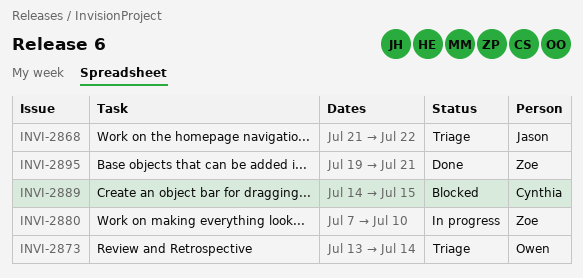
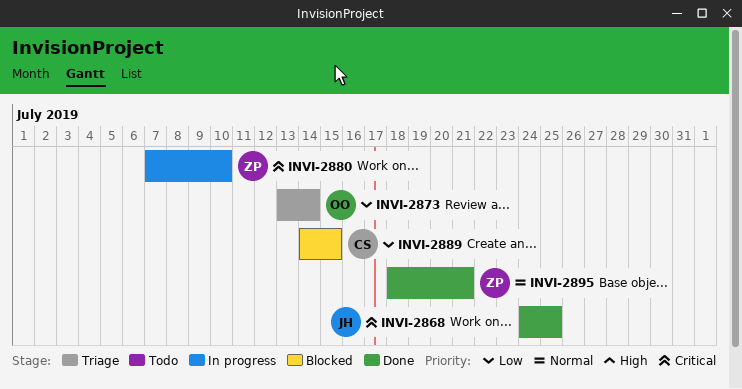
INVI-2868, status: Triage -> Done
INVI-2868, start: Jul 21 -> Jul 24
INVI-2868, due: Jul 22 -> Jul 25
INVI-2895, start: Jul 19 -> Jul 18

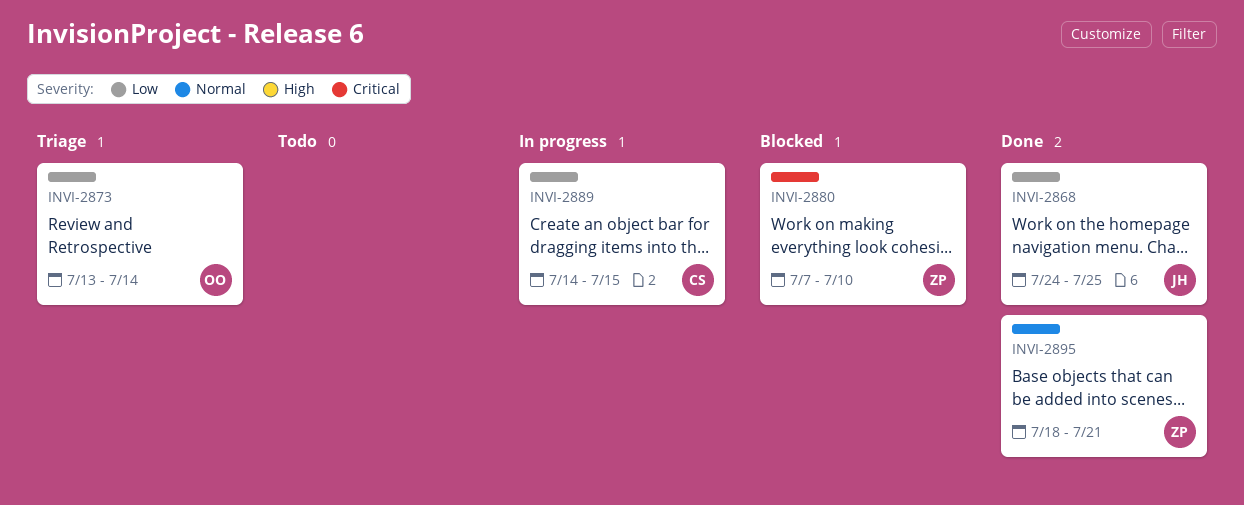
INVI-2868, priority: Critical -> Low
INVI-2880, status: In progress -> Blocked
INVI-2889, status: Blocked -> In progress

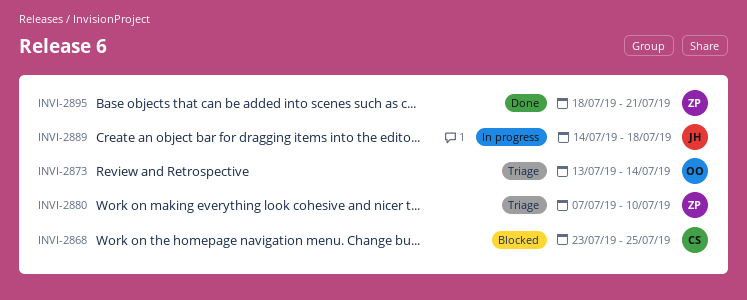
INVI-2868, status: Done -> Blocked
INVI-2868, owner: JH -> CS
INVI-2868, start: Jul 24 -> Jul 23
INVI-2880, status: Blocked -> Triage
INVI-2889, owner: CS -> JH
INVI-2889, due: Jul 15 -> Jul 18

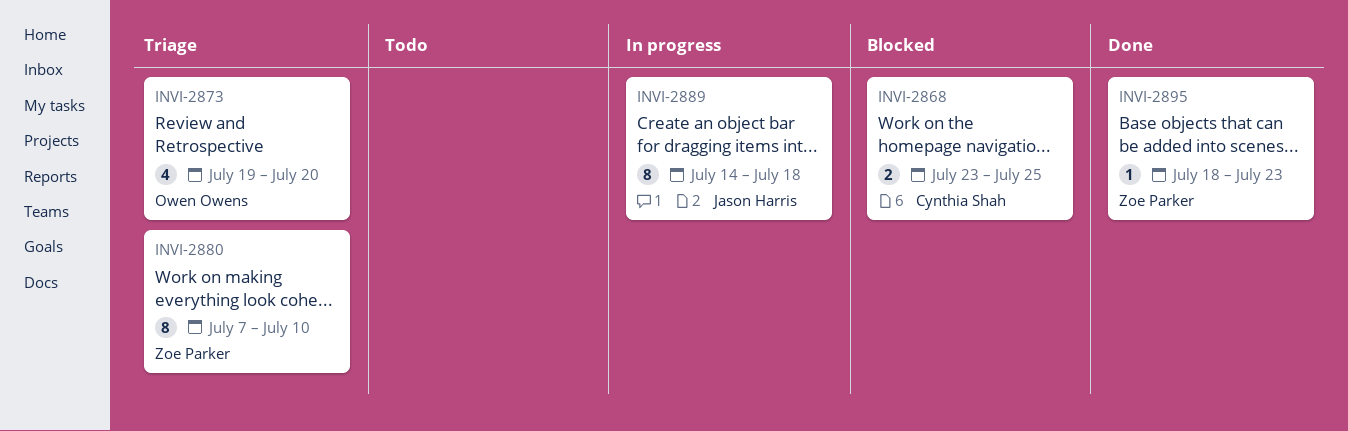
INVI-2873, start: Jul 13 -> Jul 19
INVI-2873, due: Jul 14 -> Jul 20
INVI-2895, due: Jul 21 -> Jul 23

